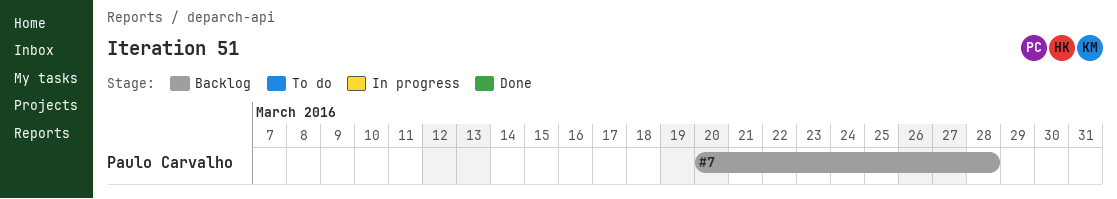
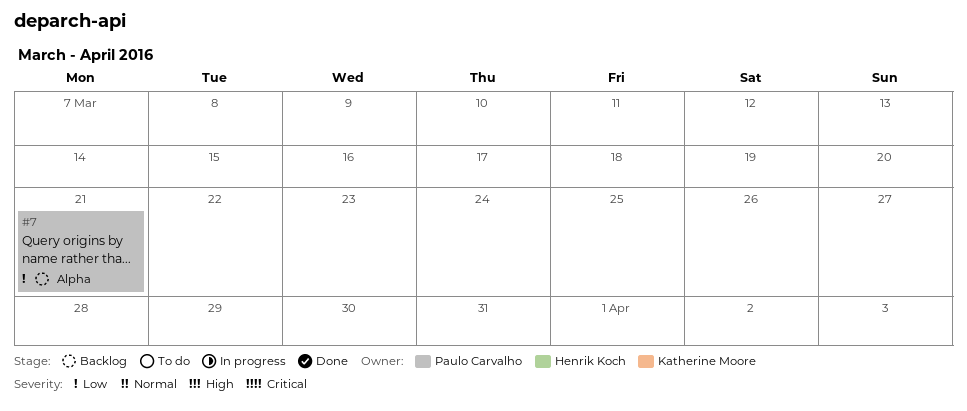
#7, due: Mar 28 -> Mar 21

